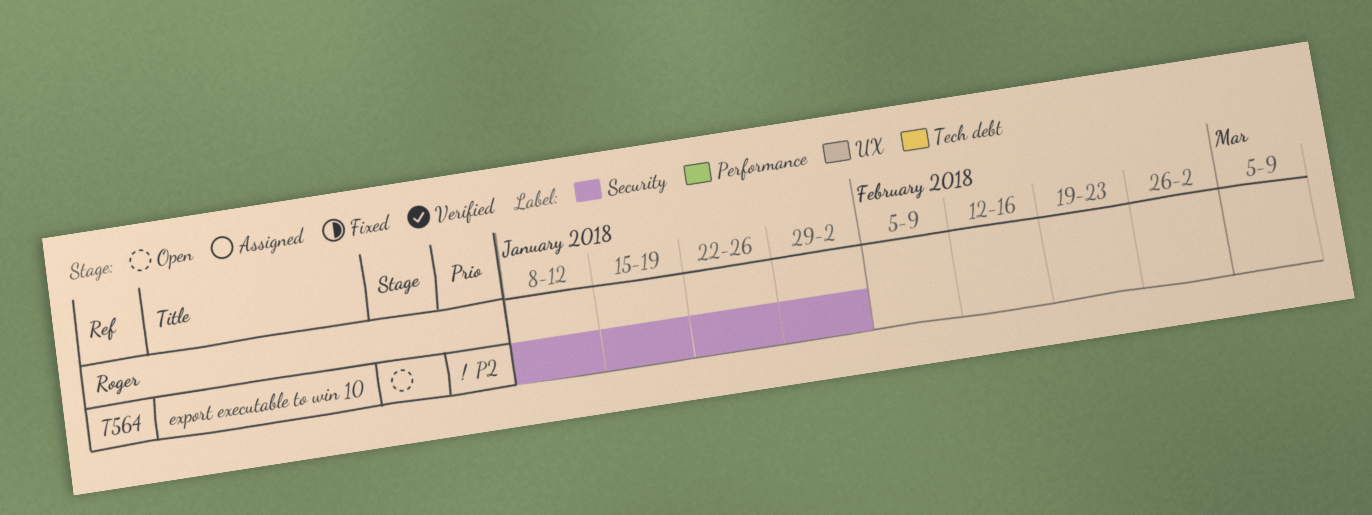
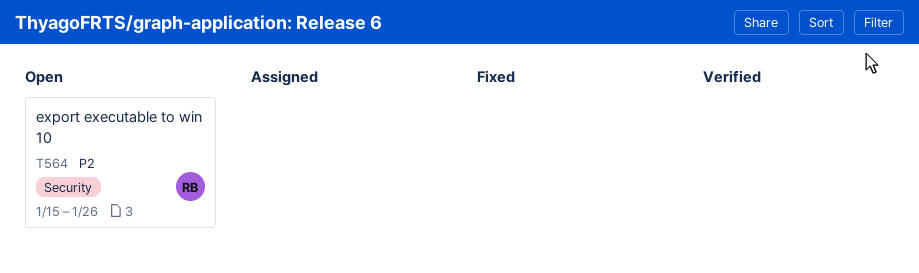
T564, start: Jan 8 -> Jan 15
T564, due: Feb 2 -> Jan 26

